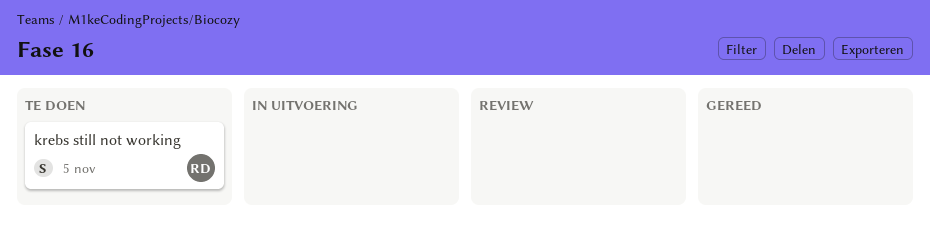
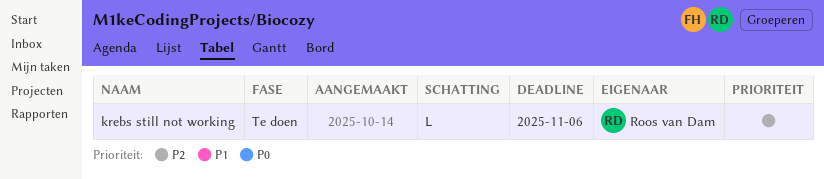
krebs still not working, estimate: S -> L
krebs still not working, due: Nov 5 -> Nov 6

